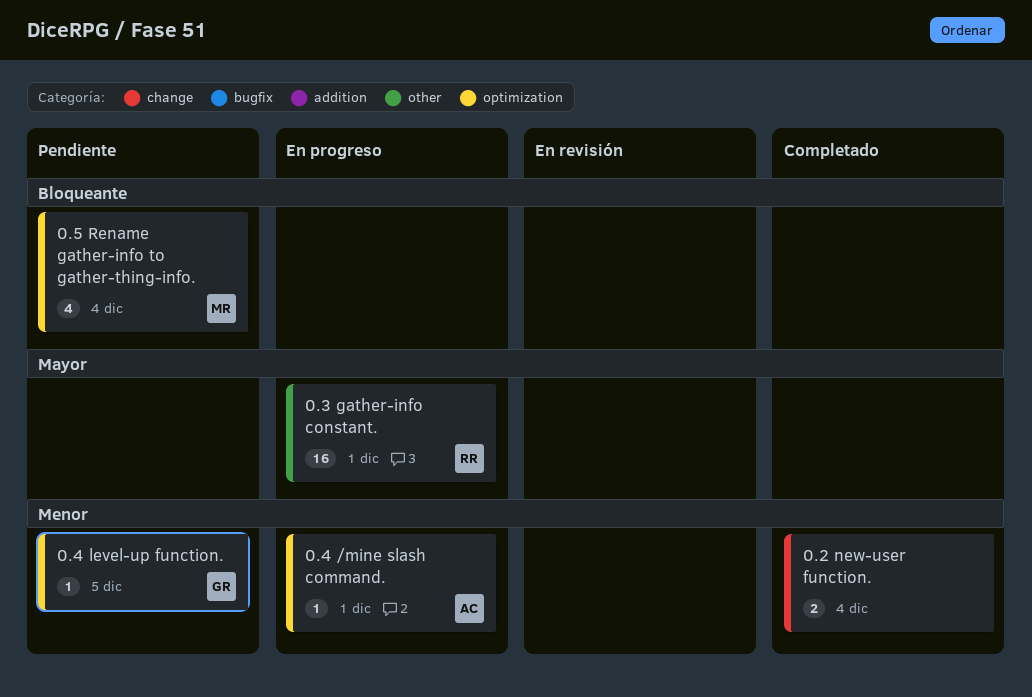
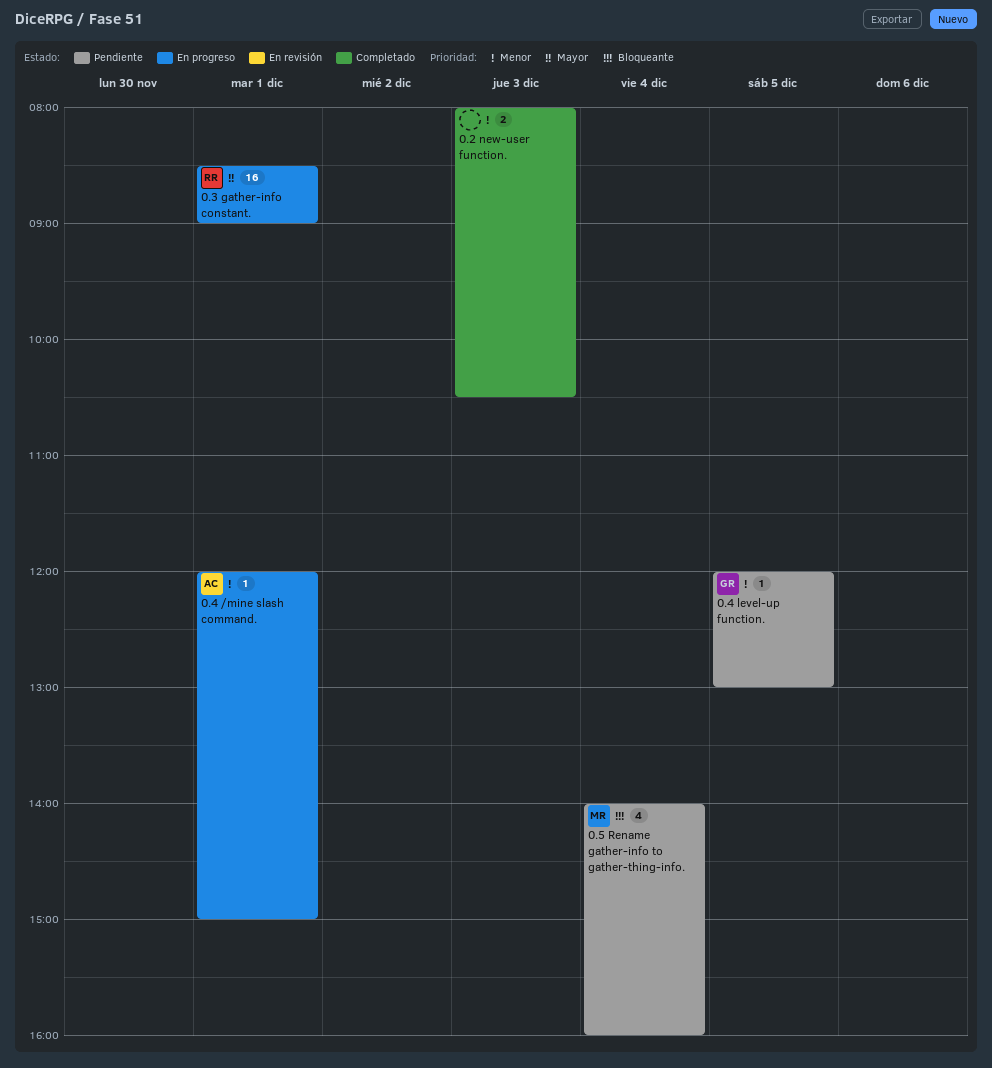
0.2 new-user function., day: Dec 4 -> Dec 3

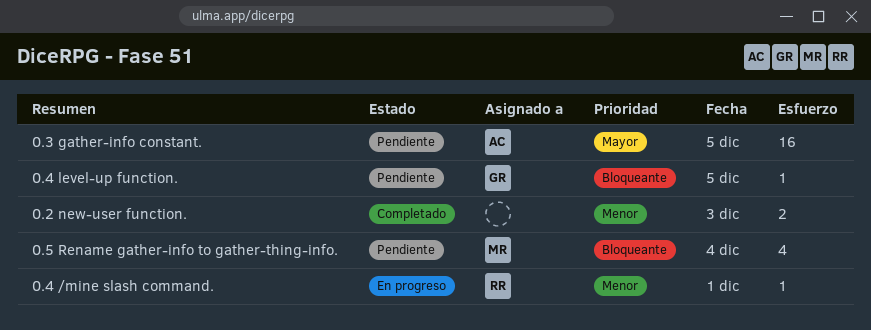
0.3 gather-info constant., status: En progreso -> Pendiente
0.3 gather-info constant., owner: RR -> AC
0.3 gather-info constant., day: Dec 1 -> Dec 5
0.4 /mine slash command., owner: AC -> RR
0.4 level-up function., priority: Menor -> Bloqueante

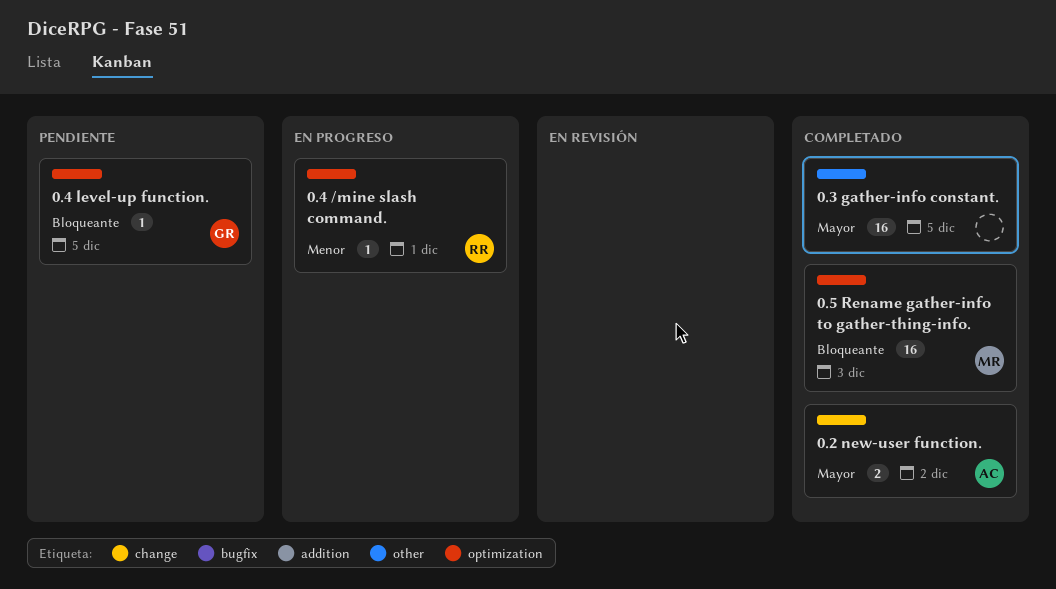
0.2 new-user function., owner: none -> AC
0.2 new-user function., priority: Menor -> Mayor
0.2 new-user function., day: Dec 3 -> Dec 2
0.3 gather-info constant., status: Pendiente -> Completado
0.3 gather-info constant., owner: AC -> none
0.5 Rename gather-info to gather-thing-info., status: Pendiente -> Completado
0.5 Rename gather-info to gather-thing-info., estimate: 4 -> 16
0.5 Rename gather-info to gather-thing-info., day: Dec 4 -> Dec 3

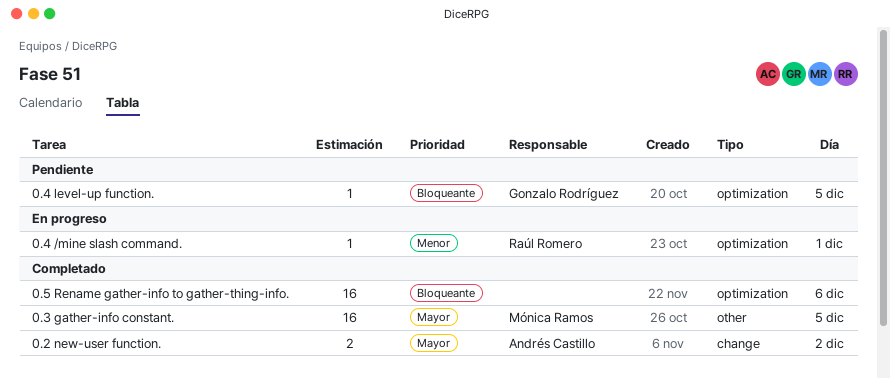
0.3 gather-info constant., owner: none -> Mónica Ramos
0.5 Rename gather-info to gather-thing-info., owner: Mónica Ramos -> none
0.5 Rename gather-info to gather-thing-info., day: Dec 3 -> Dec 6

